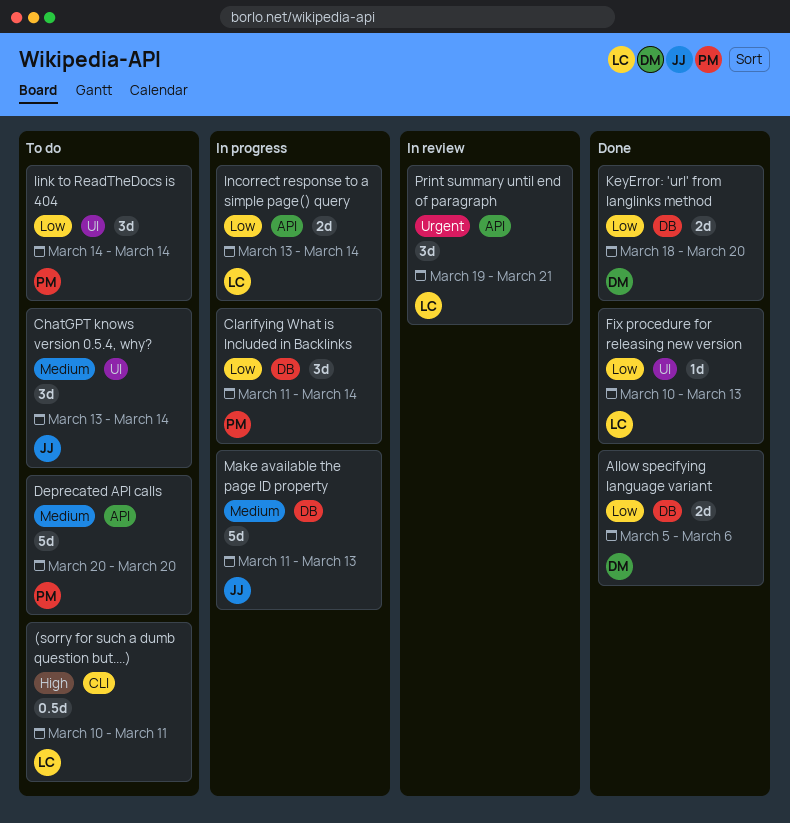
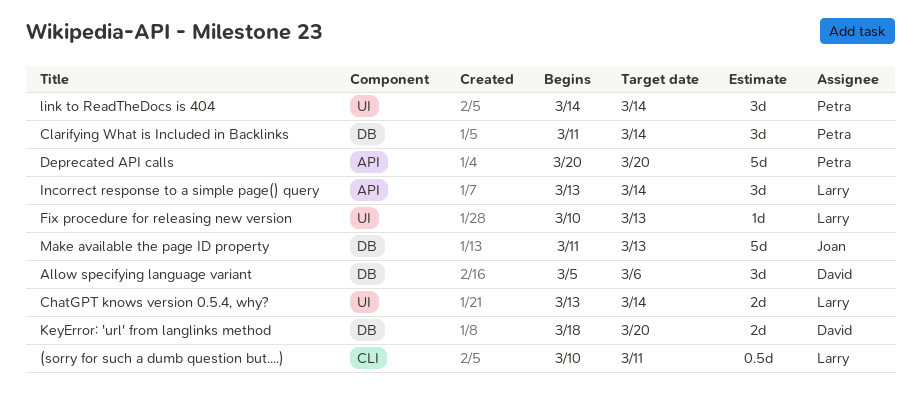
Allow specifying language variant, estimate: 2d -> 3d
ChatGPT knows version 0.5.4, why?, owner: Joan -> Larry
ChatGPT knows version 0.5.4, why?, estimate: 3d -> 2d
Incorrect response to a simple page() query, estimate: 2d -> 3d
Print summary until end of paragraph: present -> none

